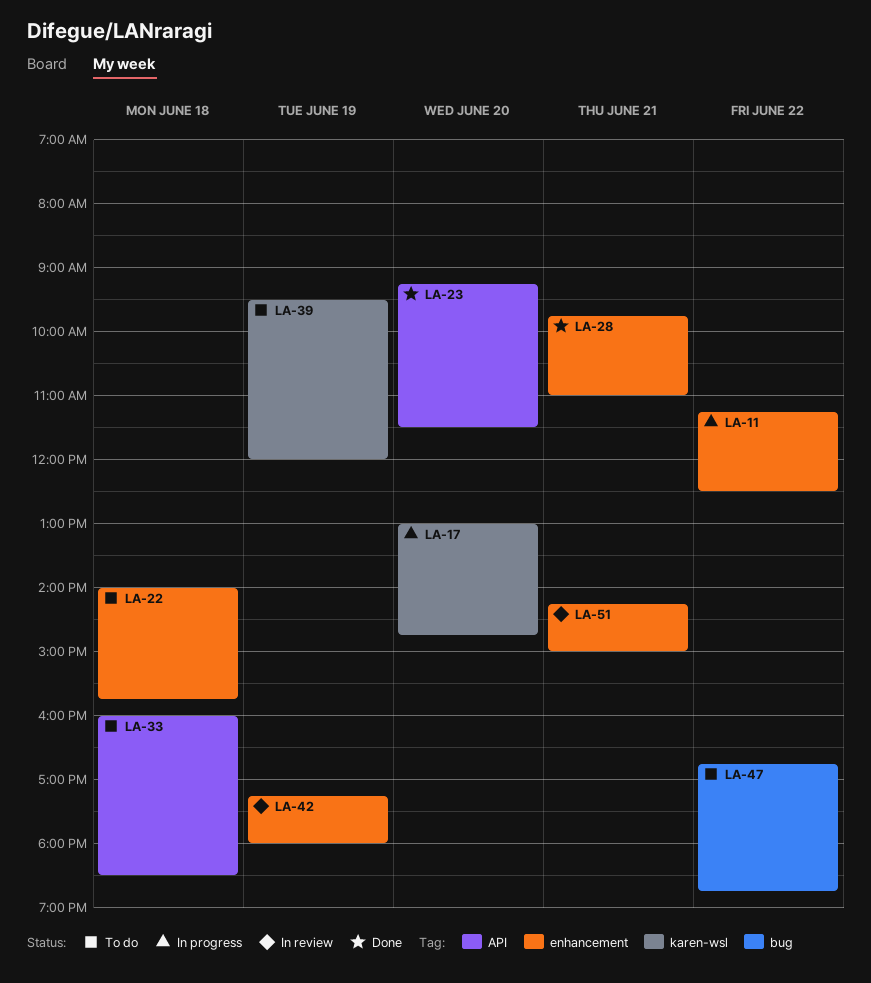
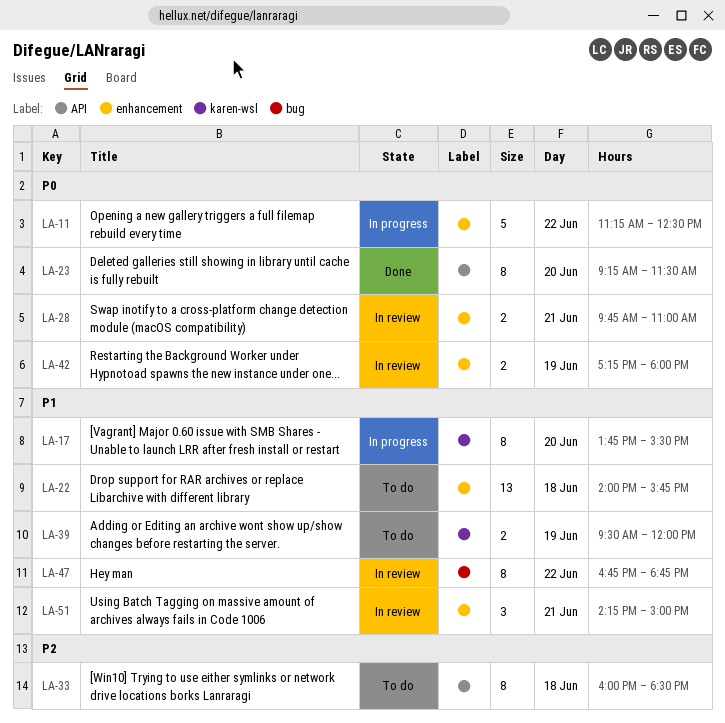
LA-17, begins: 13:00 -> 13:45
LA-17, ends: 14:45 -> 15:30
LA-28, status: Done -> In review
LA-47, status: To do -> In review

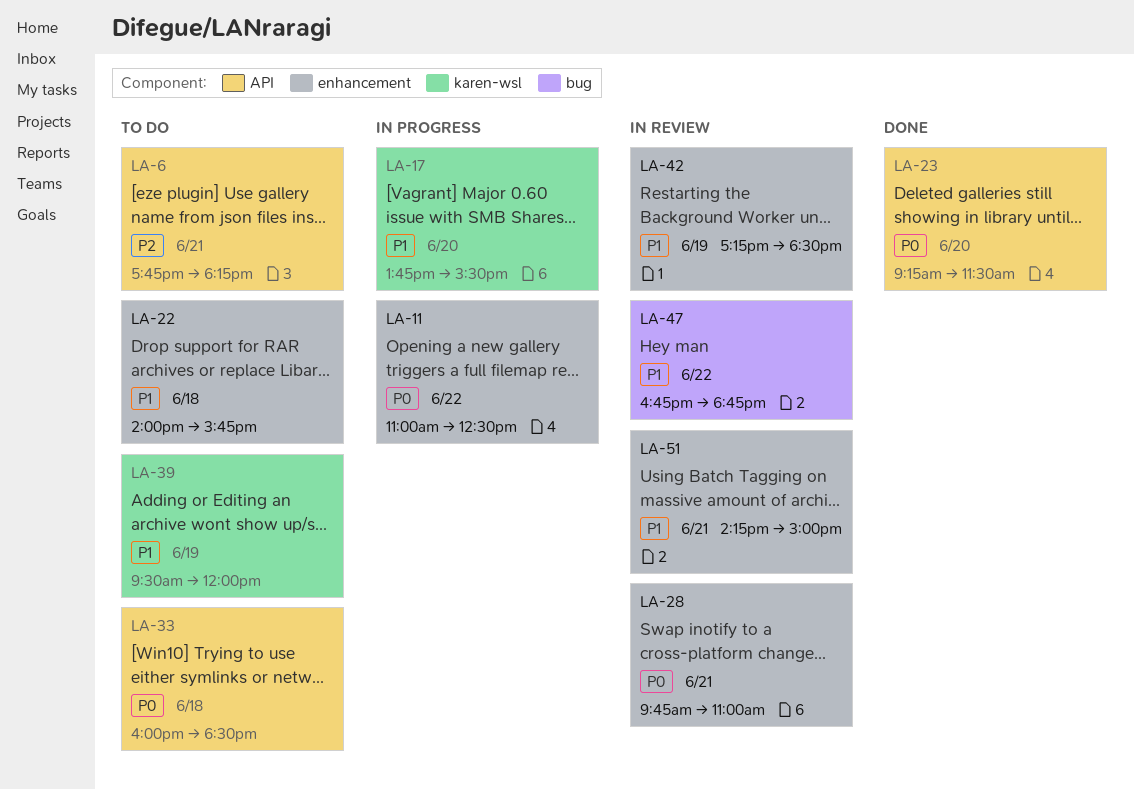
LA-6: none -> present
LA-11, begins: 11:15 -> 11:00
LA-33, priority: P2 -> P0
LA-42, priority: P0 -> P1
LA-42, ends: 18:00 -> 18:30

